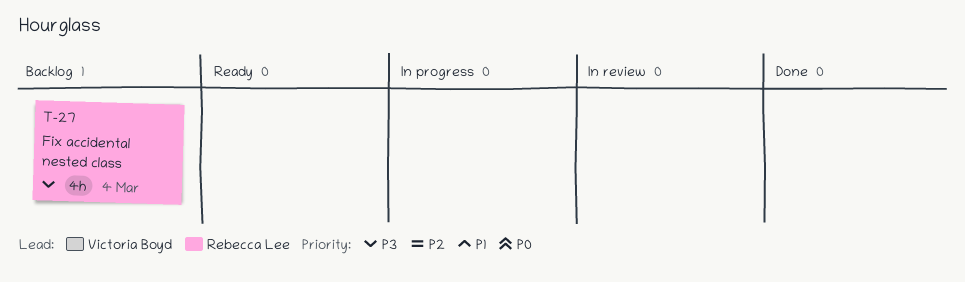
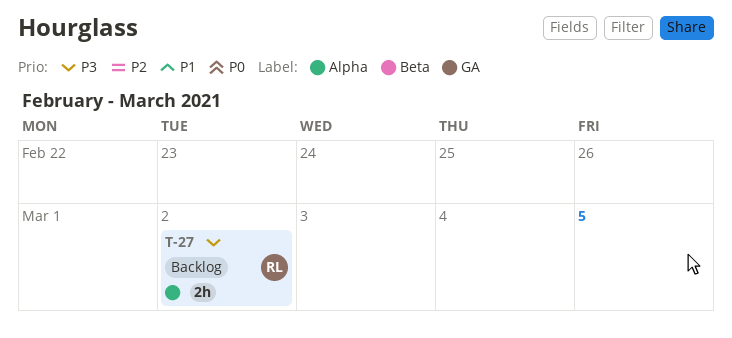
T-27, estimate: 4h -> 2h
T-27, due: Mar 4 -> Mar 2

